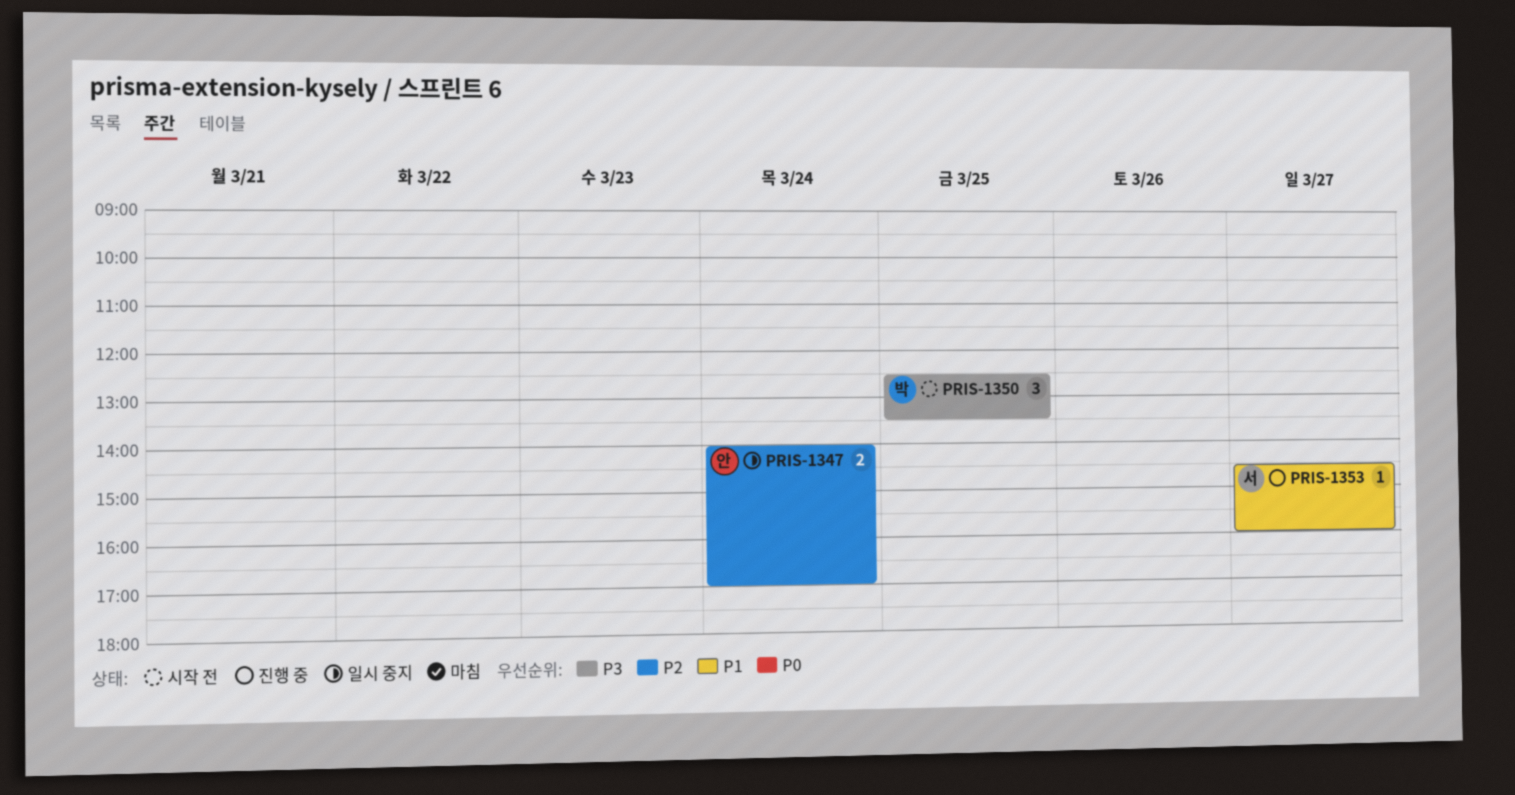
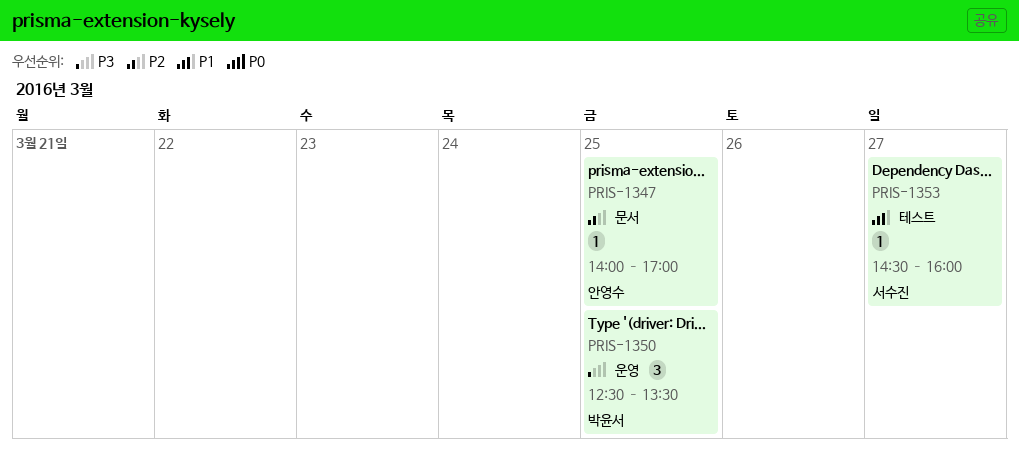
PRIS-1347, estimate: 2 -> 1
PRIS-1347, day: Mar 24 -> Mar 25

